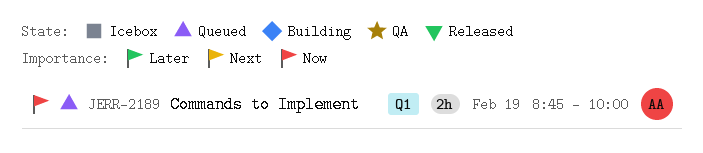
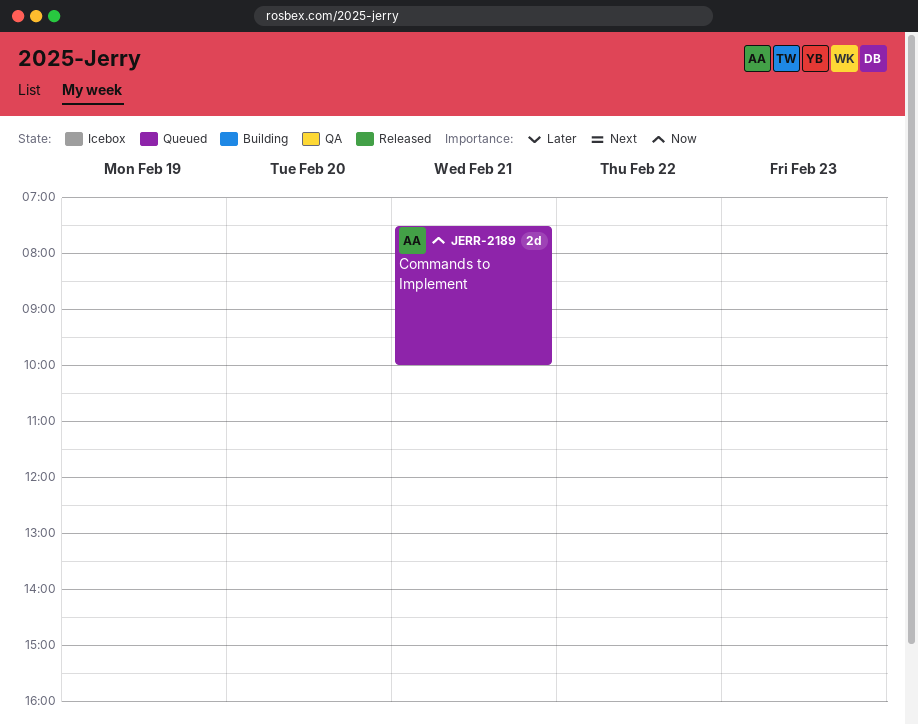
JERR-2189, estimate: 2h -> 2d
JERR-2189, day: Feb 19 -> Feb 21
JERR-2189, begins: 08:45 -> 07:30

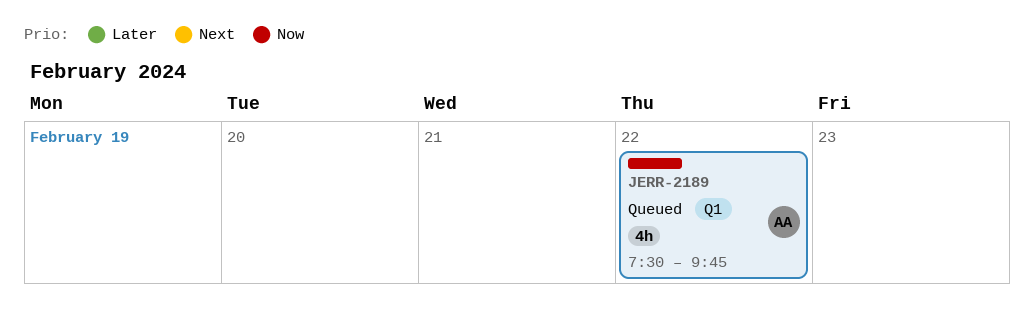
JERR-2189, estimate: 2d -> 4h
JERR-2189, day: Feb 21 -> Feb 22
JERR-2189, ends: 10:00 -> 09:45

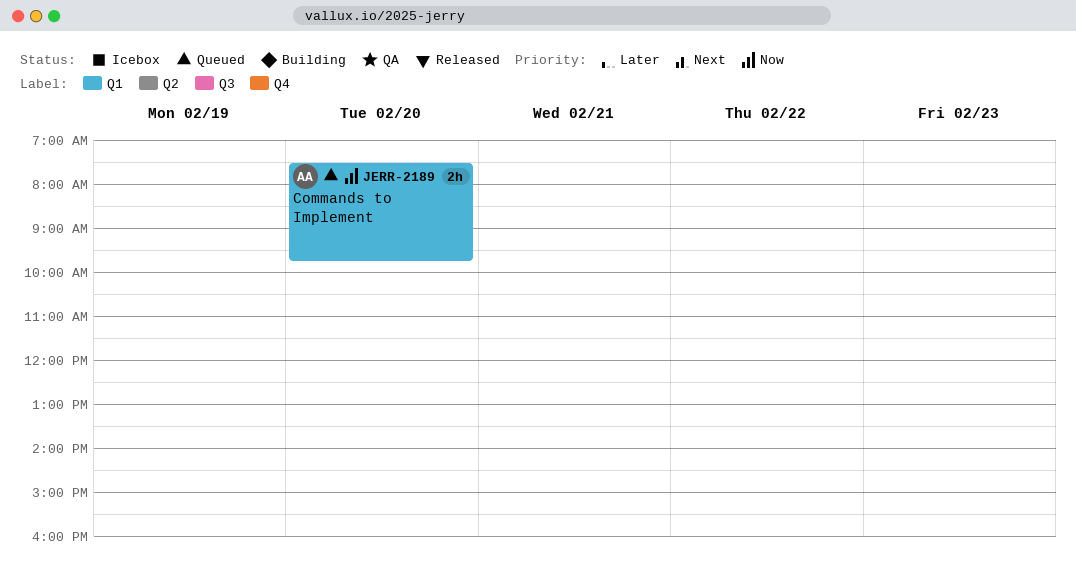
JERR-2189, estimate: 4h -> 2h
JERR-2189, day: Feb 22 -> Feb 20

